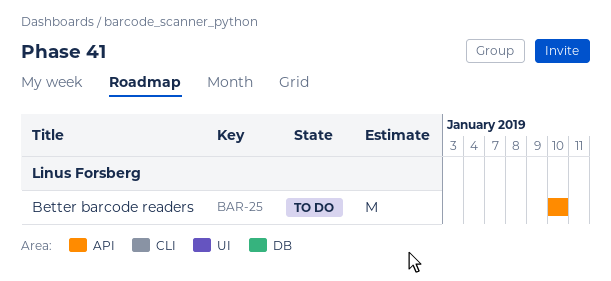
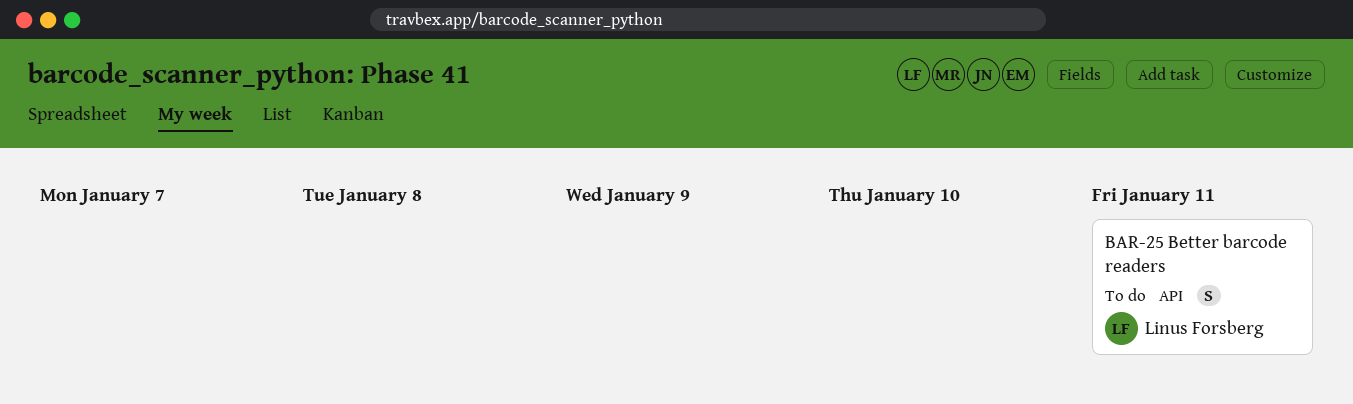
BAR-25, estimate: M -> S
BAR-25, due: Jan 10 -> Jan 11

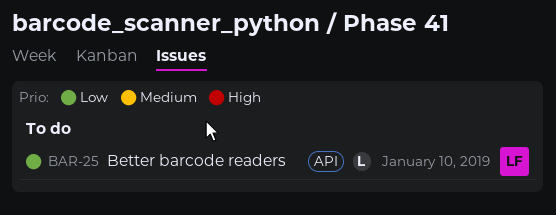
BAR-25, estimate: S -> L
BAR-25, due: Jan 11 -> Jan 10

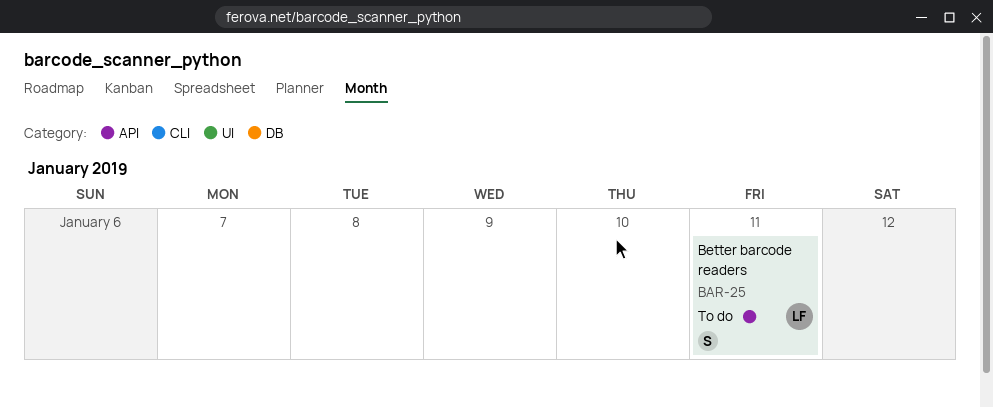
BAR-25, estimate: L -> S
BAR-25, due: Jan 10 -> Jan 11

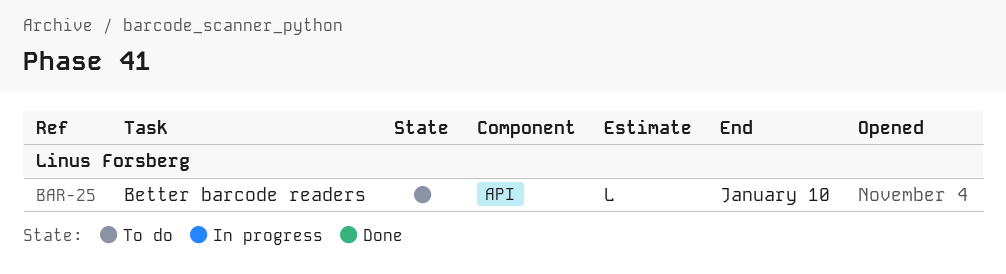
BAR-25, estimate: S -> L
BAR-25, due: Jan 11 -> Jan 10

